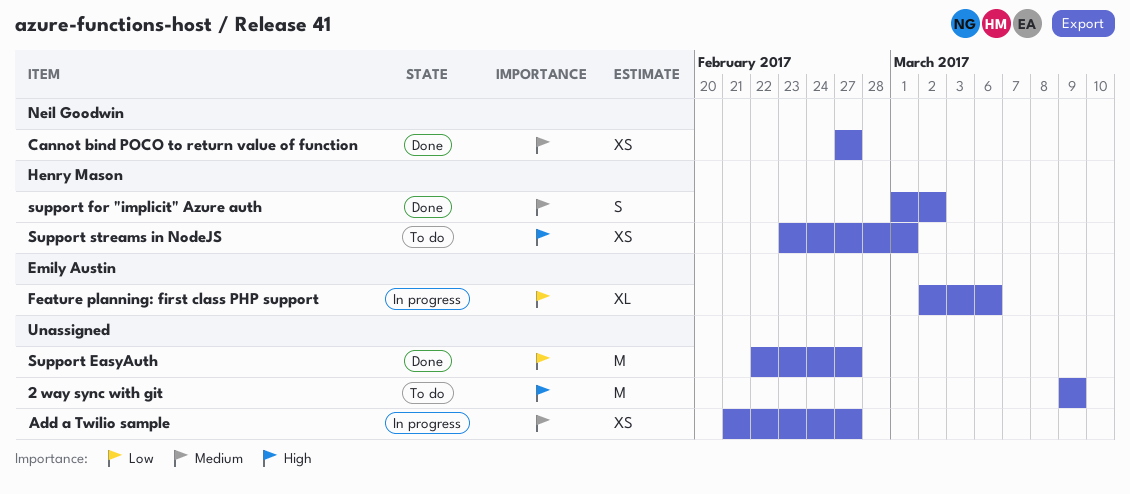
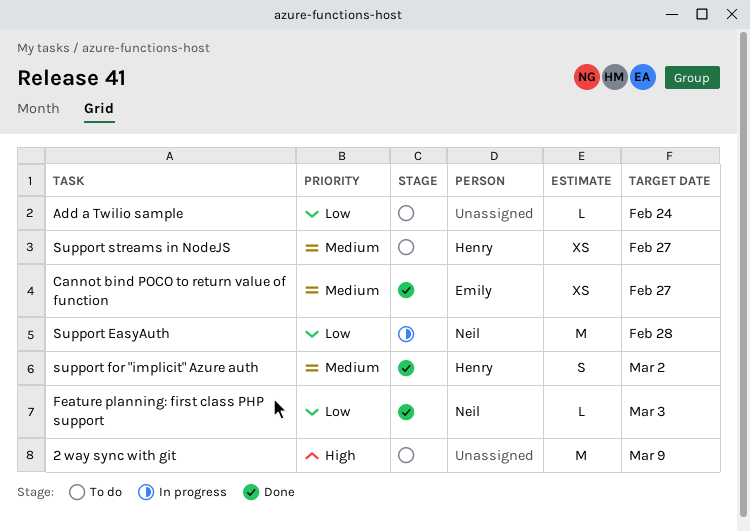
Add a Twilio sample, status: In progress -> To do
Add a Twilio sample, priority: Medium -> Low
Add a Twilio sample, estimate: XS -> L
Add a Twilio sample, due: Feb 27 -> Feb 24
Cannot bind POCO to return value of function, owner: Neil Goodwin -> Emily Austin
Feature planning: first class PHP support, status: In progress -> Done
Feature planning: first class PHP support, owner: Emily Austin -> Neil Goodwin
Feature planning: first class PHP support, estimate: XL -> L
Feature planning: first class PHP support, due: Mar 6 -> Mar 3
Support EasyAuth, status: Done -> In progress
Support EasyAuth, owner: none -> Neil Goodwin
Support EasyAuth, due: Feb 27 -> Feb 28
Support streams in NodeJS, priority: High -> Medium
Support streams in NodeJS, due: Mar 1 -> Feb 27

